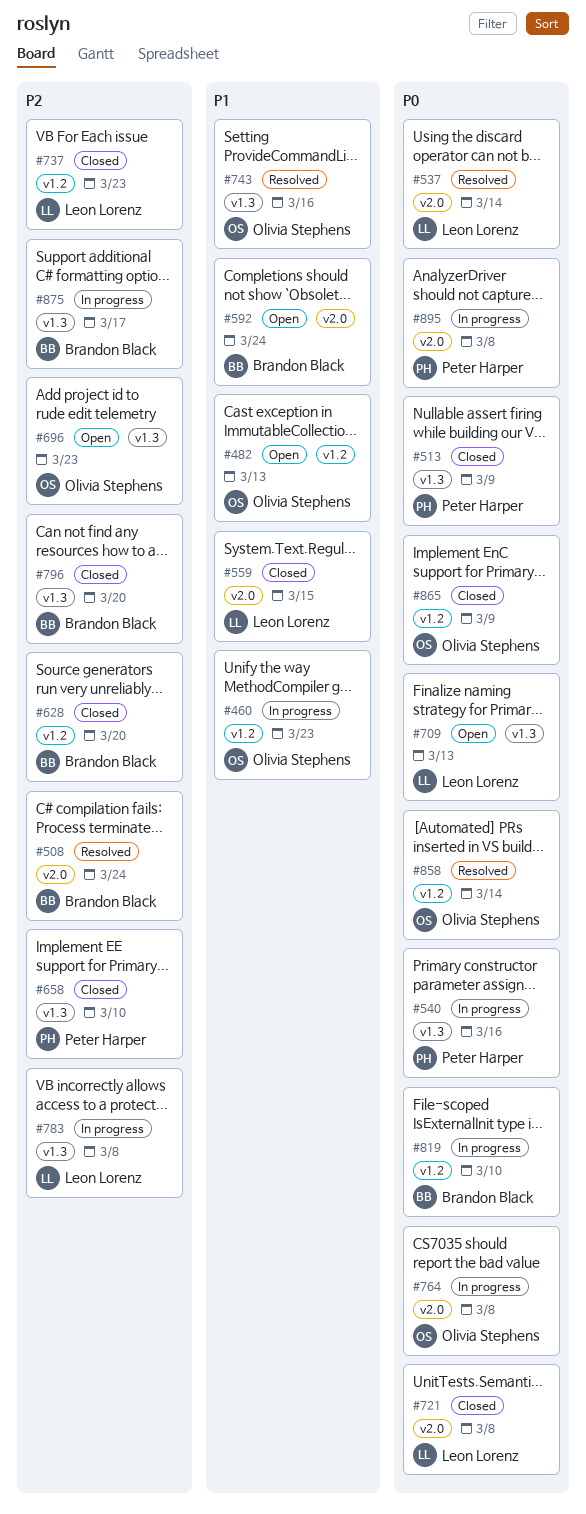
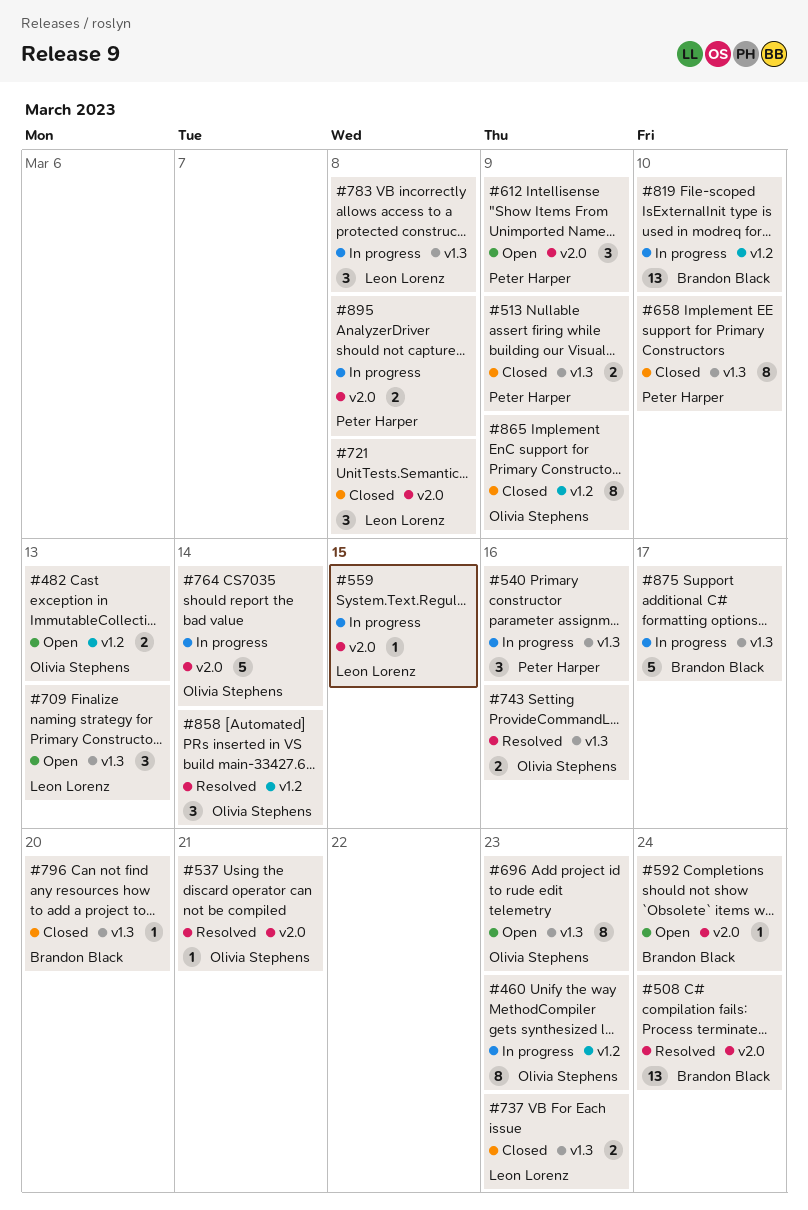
#537, owner: Leon Lorenz -> Olivia Stephens
#537, due: Mar 14 -> Mar 21
#559, status: Closed -> In progress
#612: none -> present
#628: present -> none
#737, label: v1.2 -> v1.3
#764, due: Mar 8 -> Mar 14

